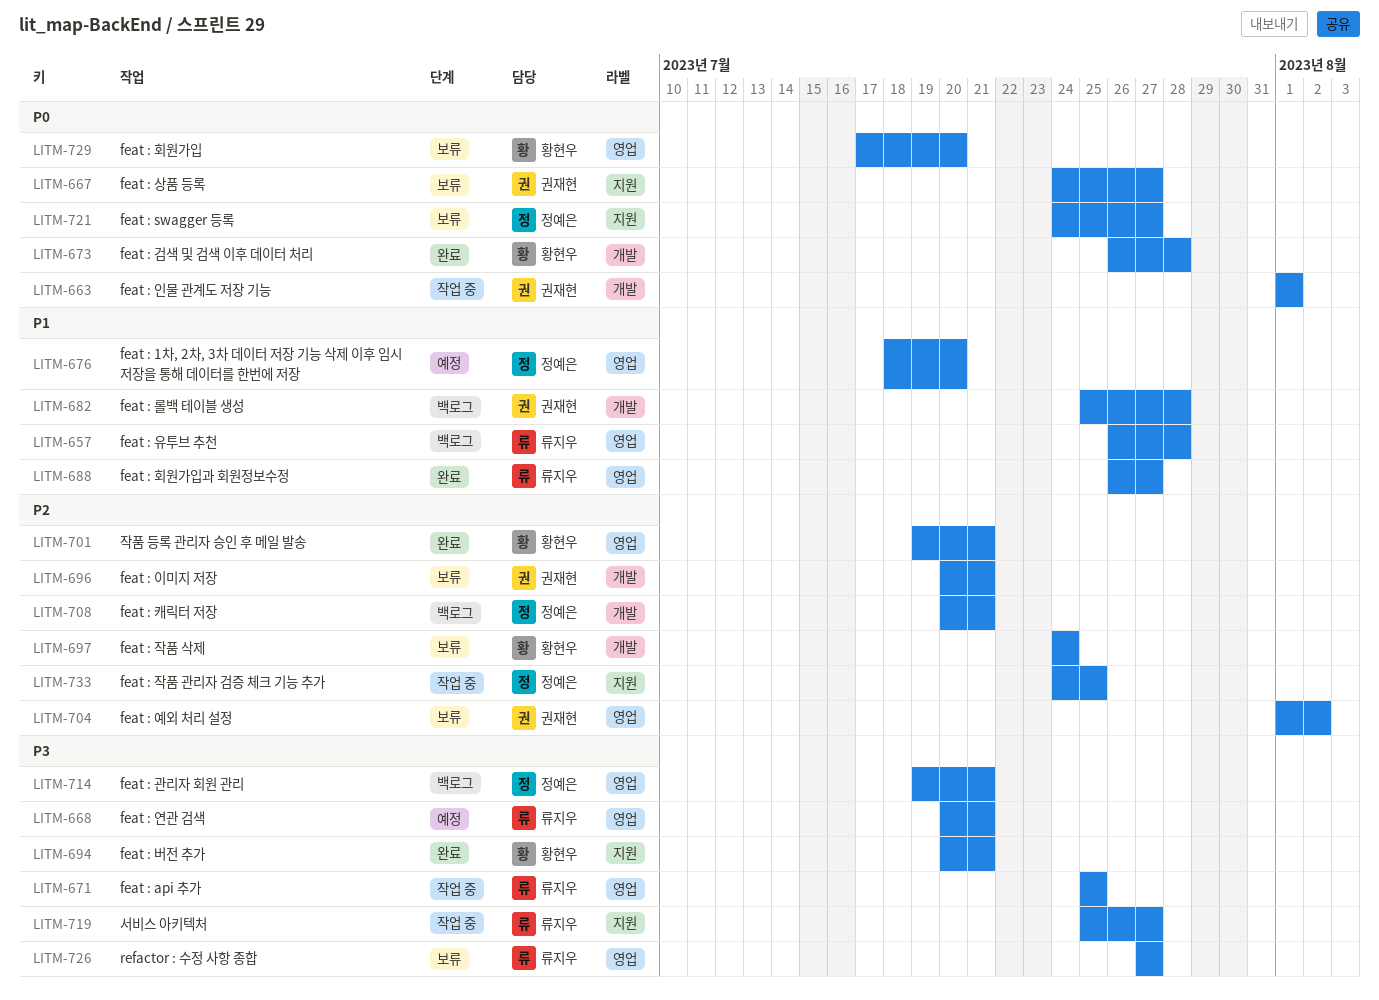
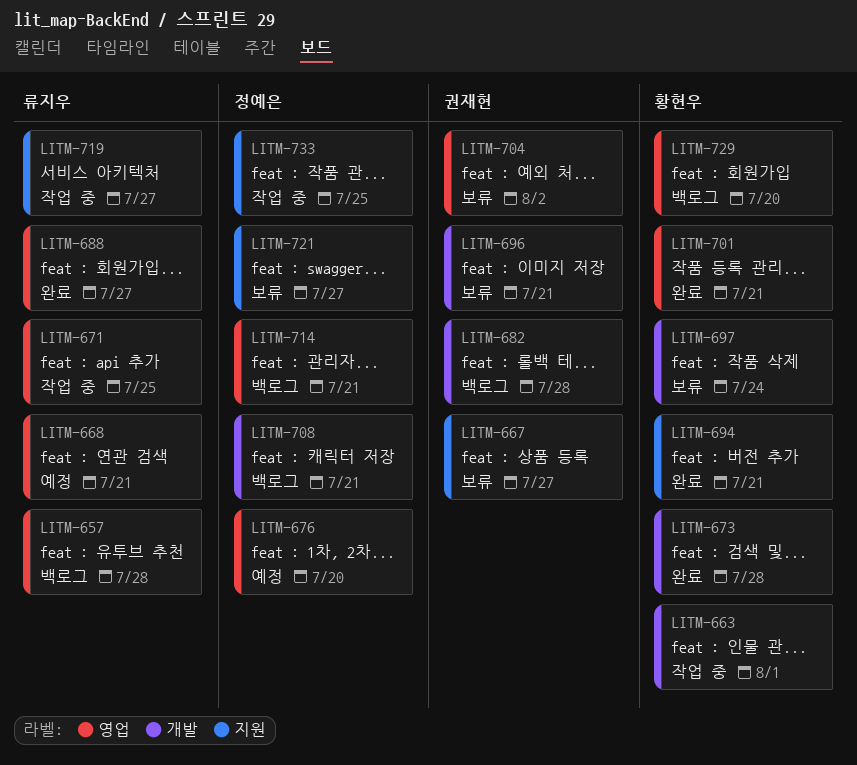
LITM-663, owner: 권재현 -> 황현우
LITM-726: present -> none
LITM-729, status: 보류 -> 백로그

